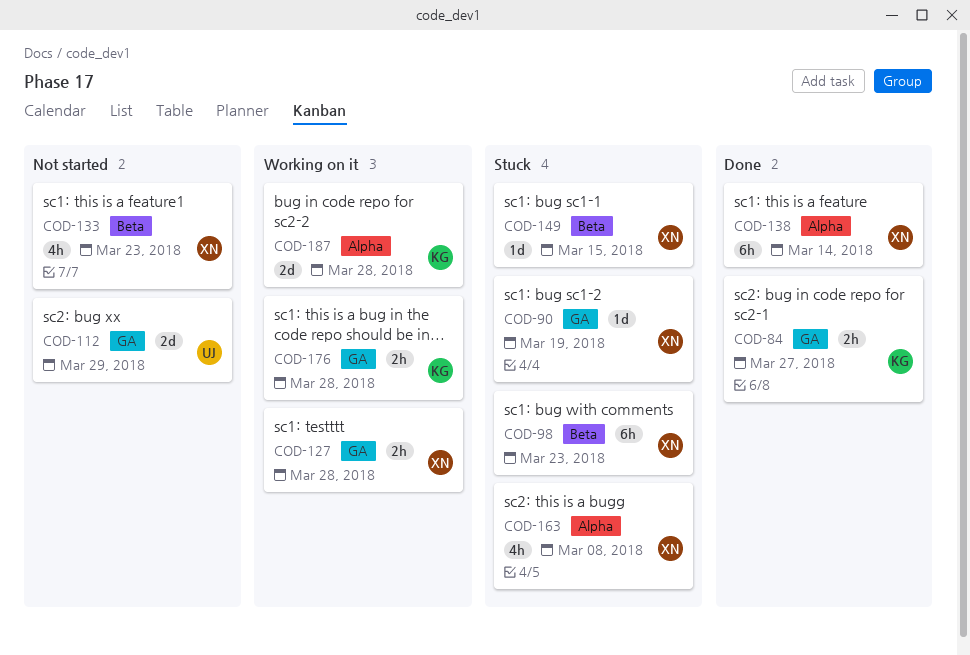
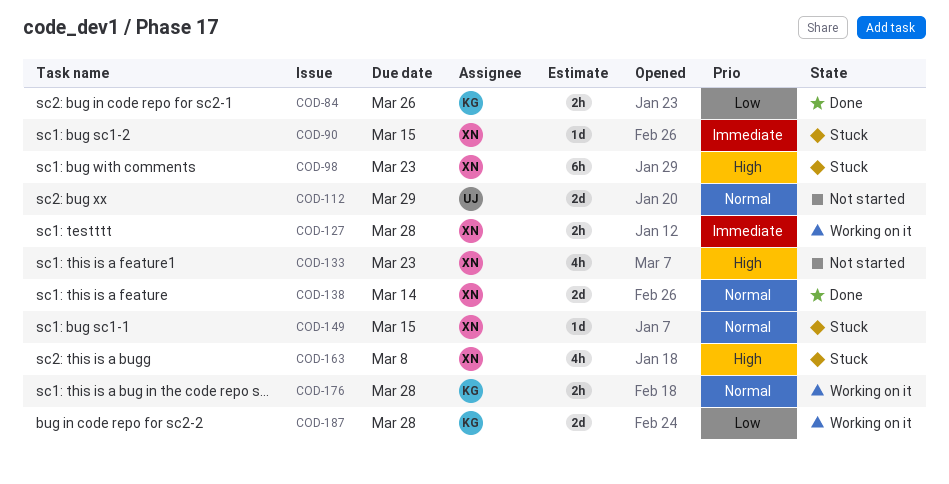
COD-84, due: Mar 27 -> Mar 26
COD-90, due: Mar 19 -> Mar 15
COD-138, estimate: 6h -> 2d

